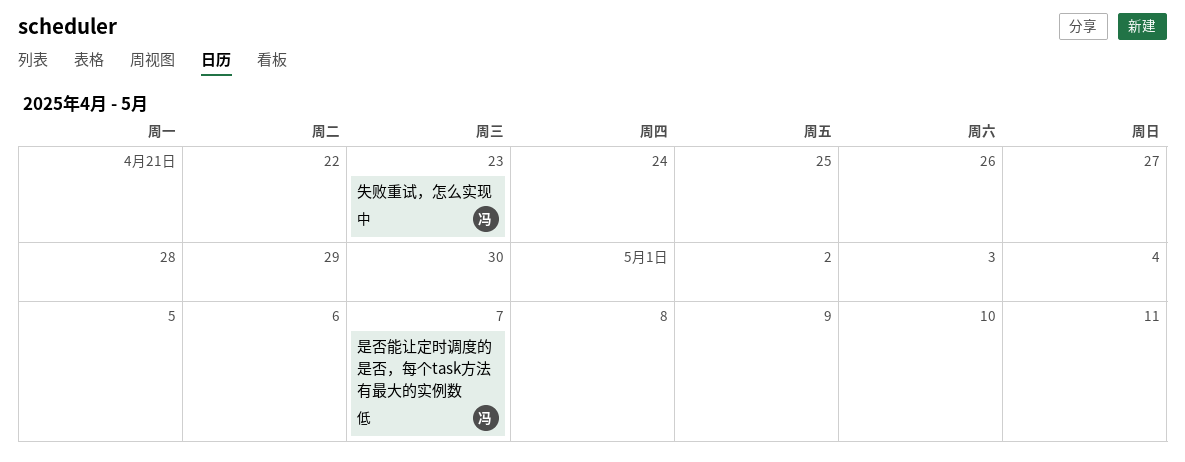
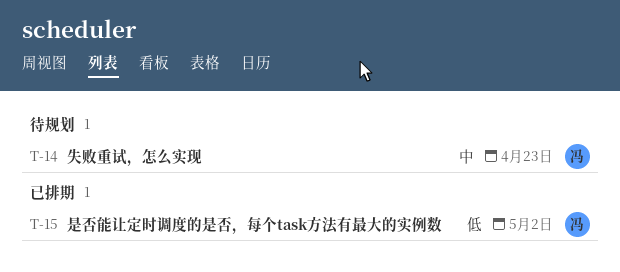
是否能让定时调度的是否，每个task方法有最大的实例数, due: May 7 -> May 2

